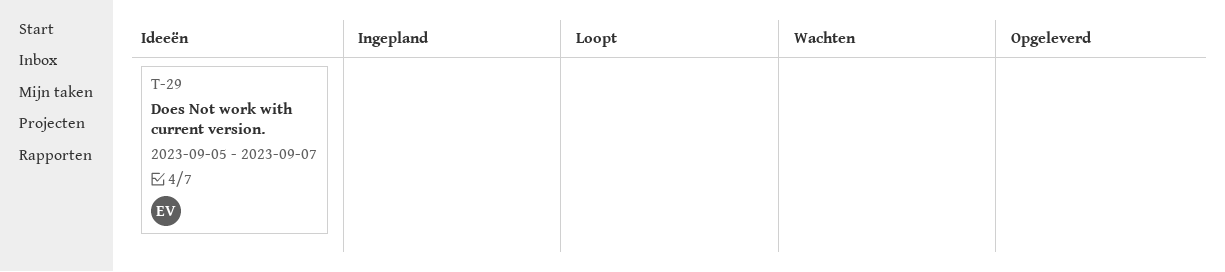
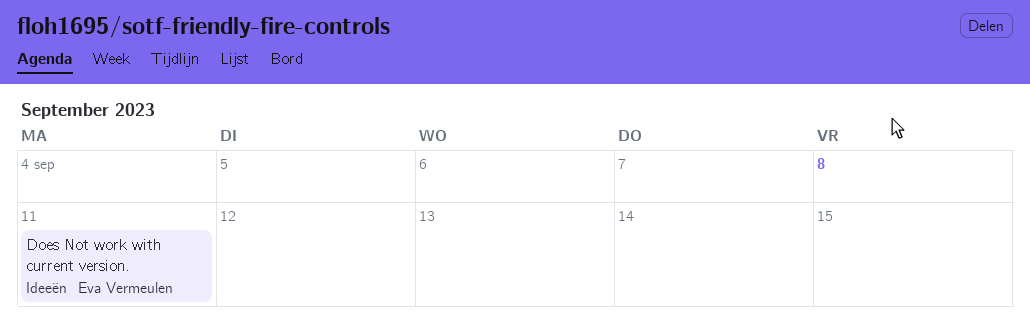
Does Not work with current version., due: Sep 7 -> Sep 11

